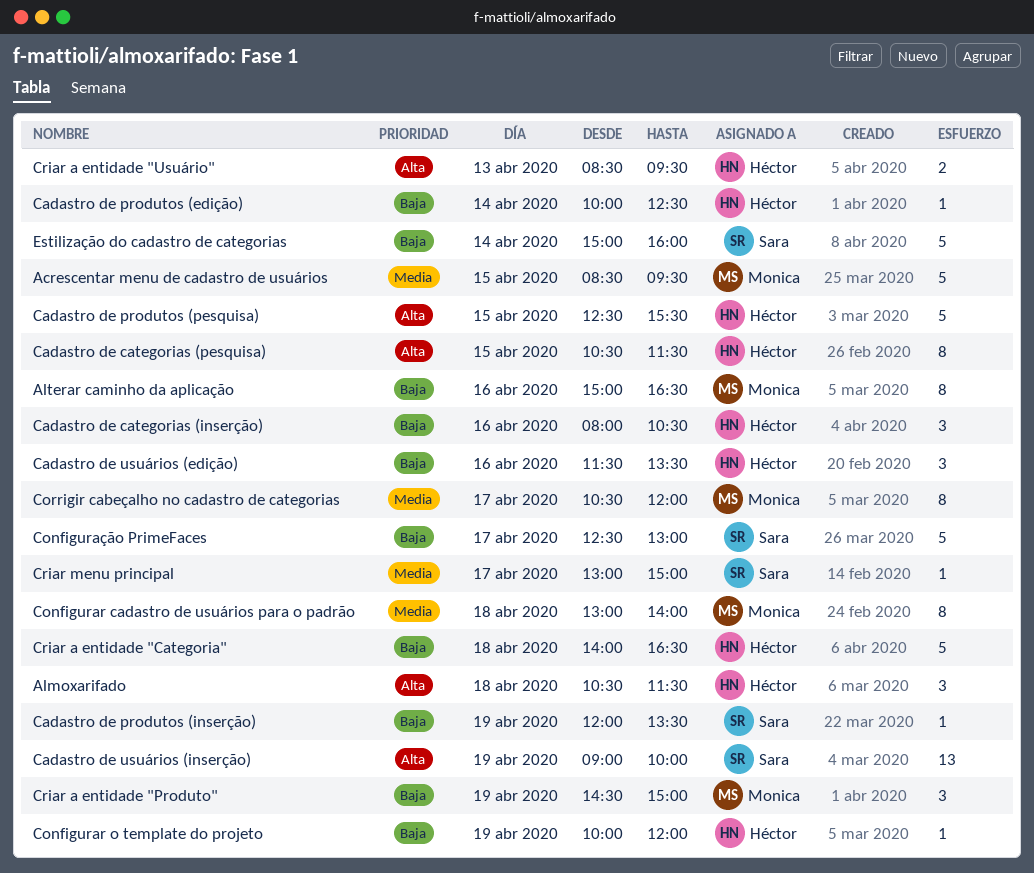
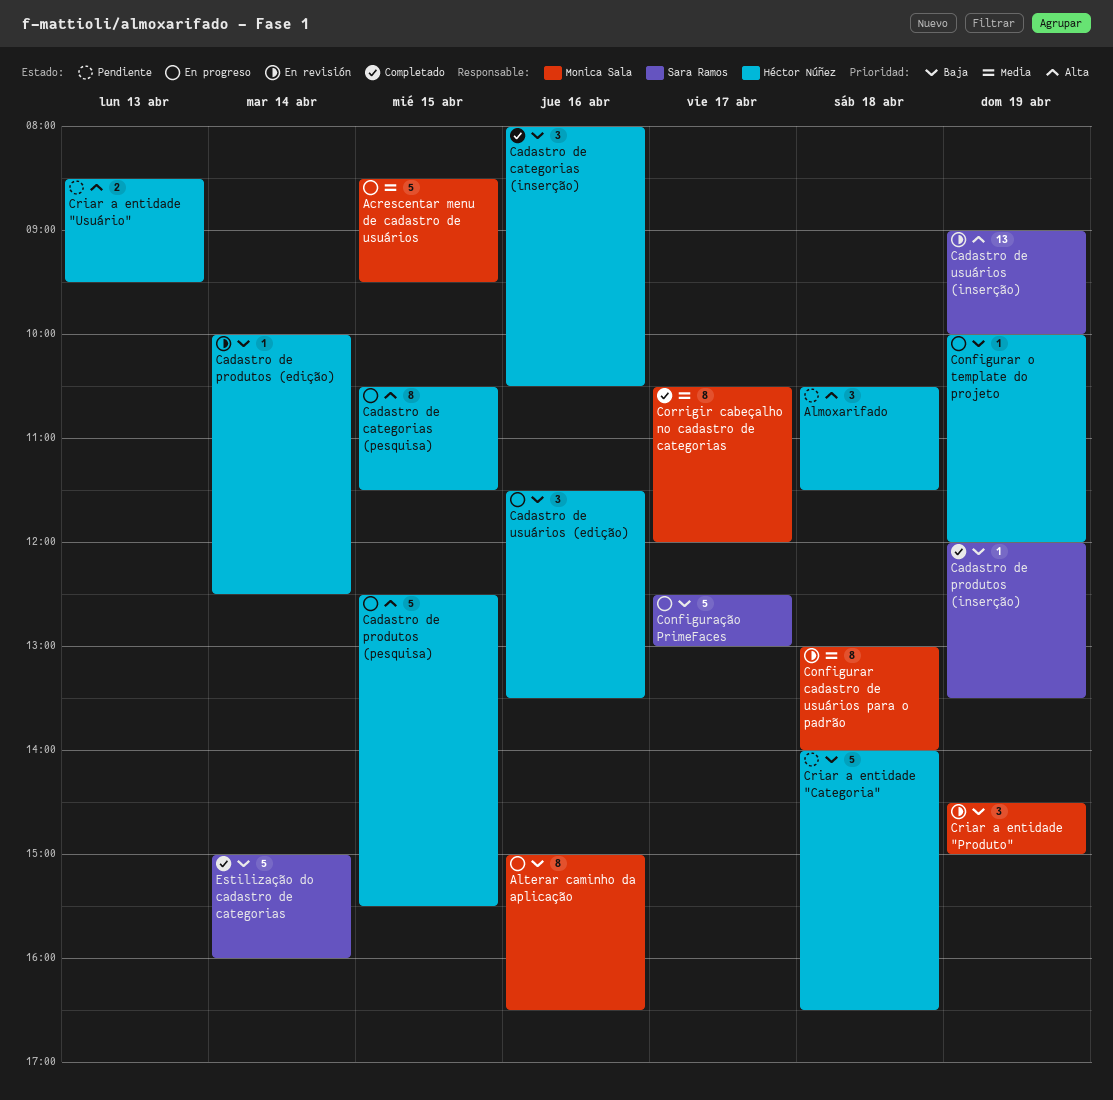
Criar menu principal: present -> none

